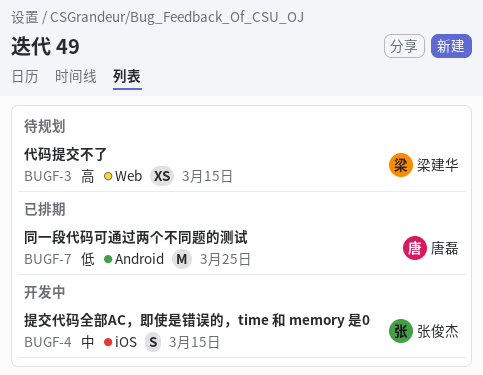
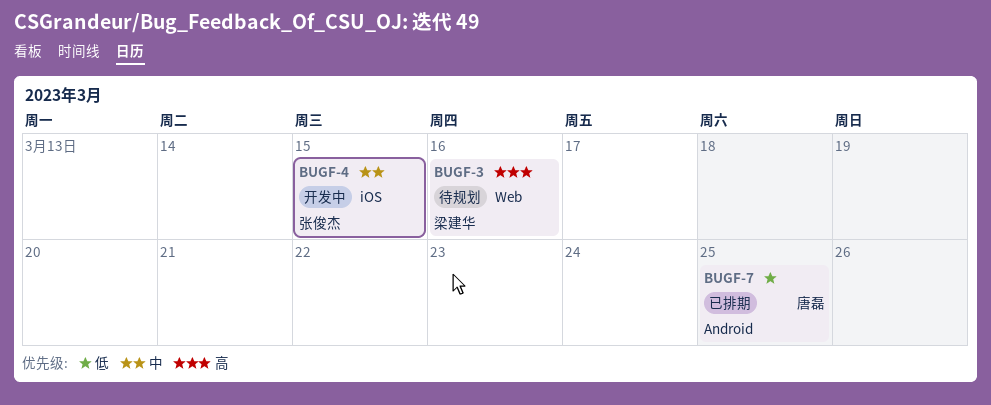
BUGF-3, due: Mar 15 -> Mar 16

